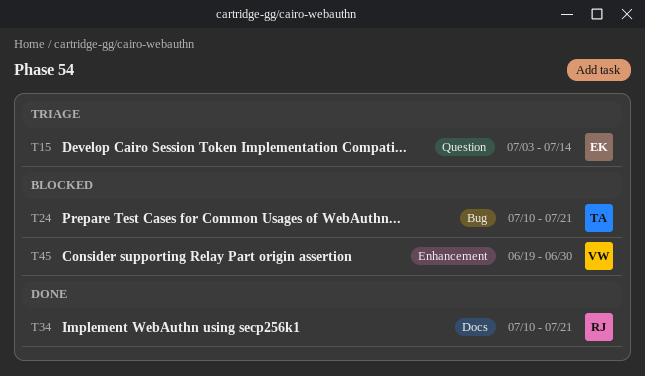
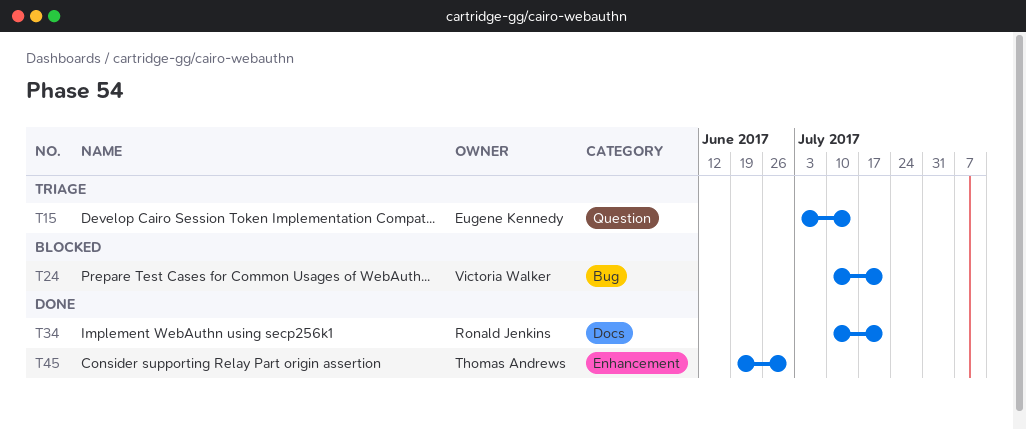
T24, owner: Thomas Andrews -> Victoria Walker
T45, status: Blocked -> Done
T45, owner: Victoria Walker -> Thomas Andrews

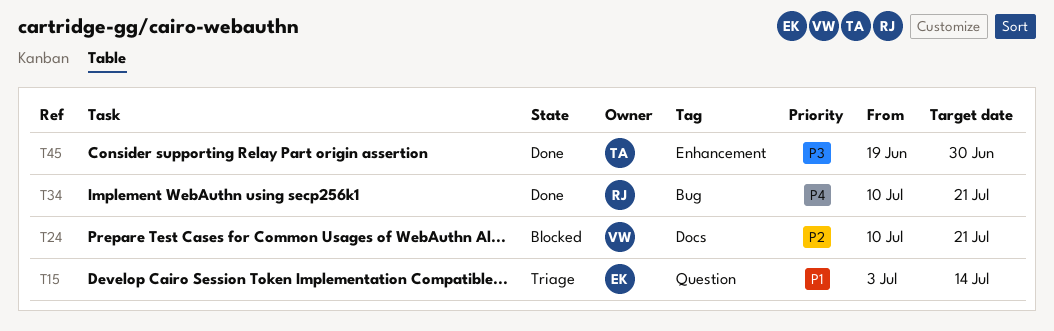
T24, label: Bug -> Docs
T34, label: Docs -> Bug

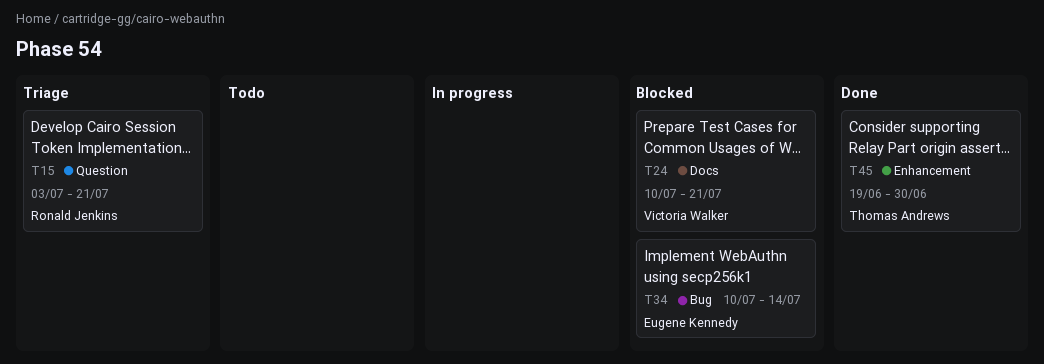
T15, owner: Eugene Kennedy -> Ronald Jenkins
T15, due: Jul 14 -> Jul 21
T34, status: Done -> Blocked
T34, owner: Ronald Jenkins -> Eugene Kennedy
T34, due: Jul 21 -> Jul 14

